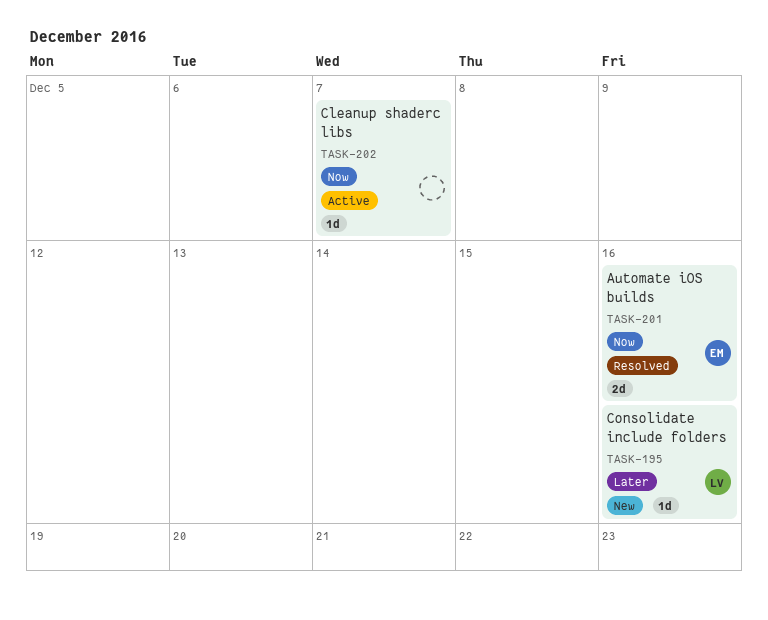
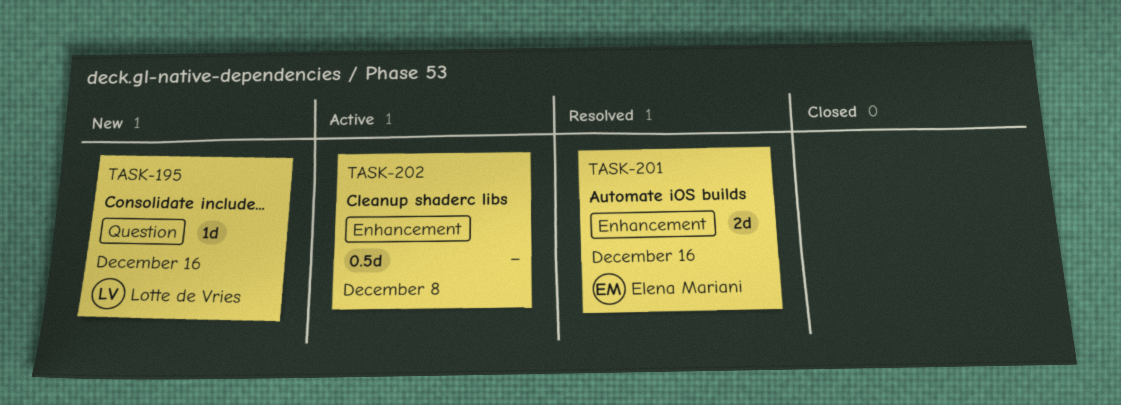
TASK-202, estimate: 1d -> 0.5d
TASK-202, due: Dec 7 -> Dec 8

